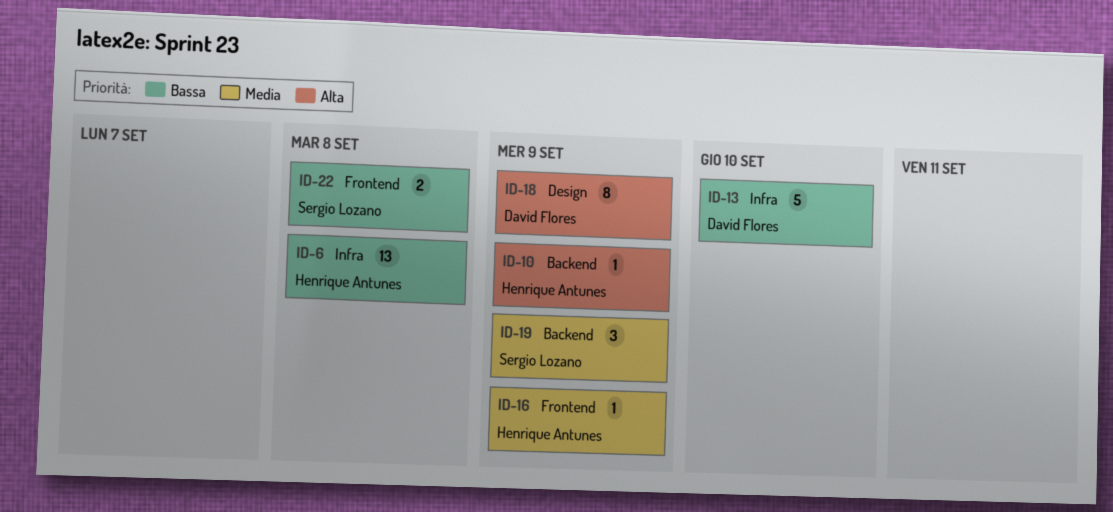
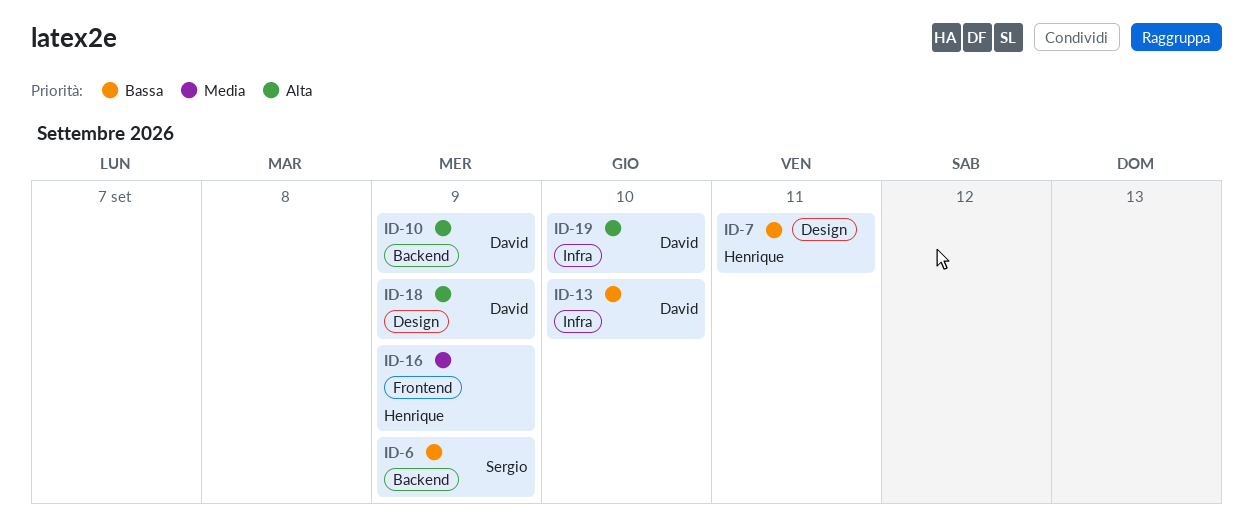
ID-6, owner: Henrique Antunes -> Sergio Lozano
ID-6, label: Infra -> Backend
ID-6, due: Sep 8 -> Sep 9
ID-7: none -> present
ID-10, owner: Henrique Antunes -> David Flores
ID-19, owner: Sergio Lozano -> David Flores
ID-19, priority: Media -> Alta
ID-19, label: Backend -> Infra
ID-19, due: Sep 9 -> Sep 10
ID-22: present -> none

